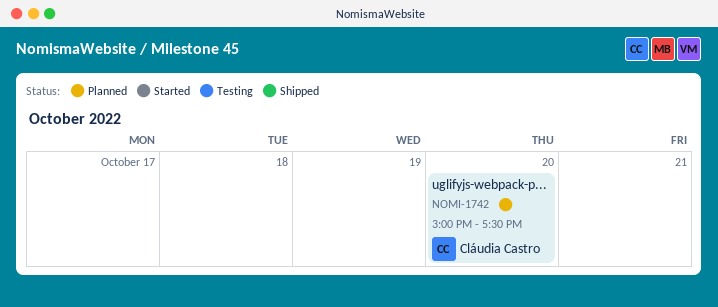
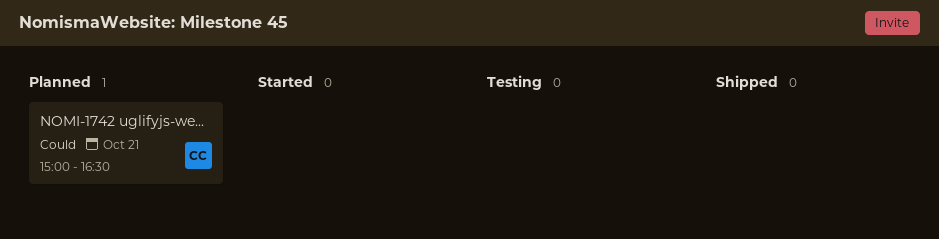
NOMI-1742, day: Oct 20 -> Oct 21
NOMI-1742, ends: 17:30 -> 16:30

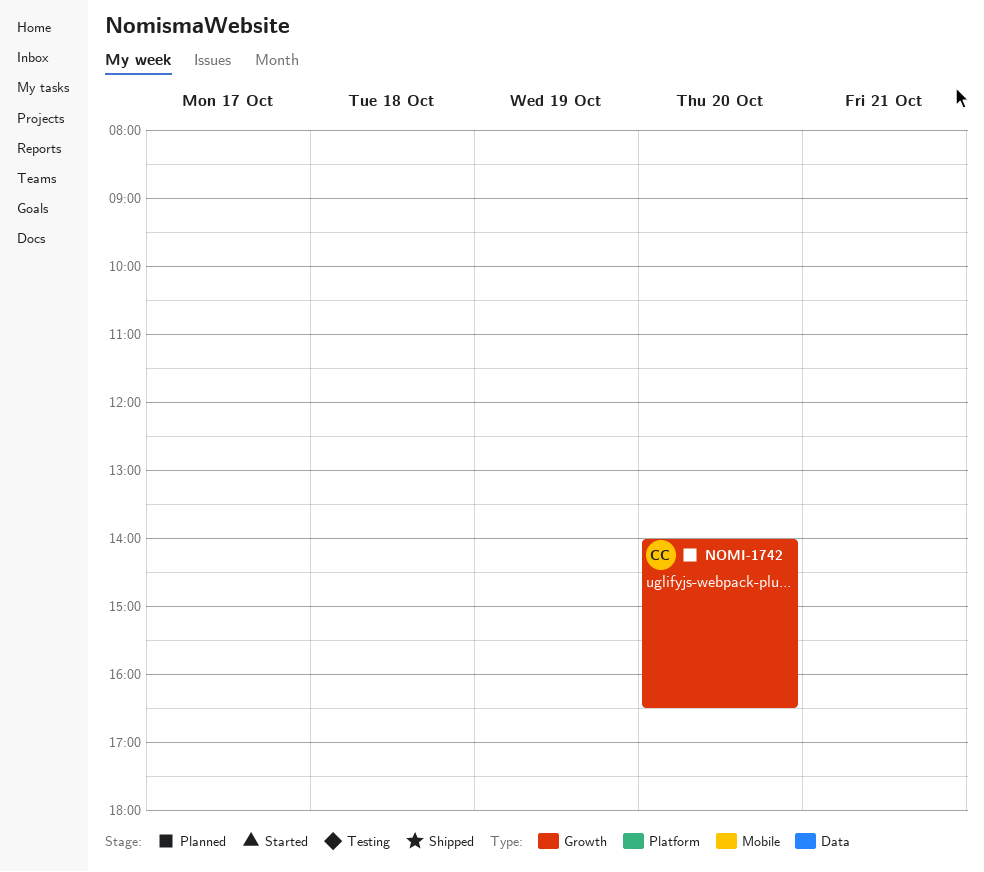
NOMI-1742, day: Oct 21 -> Oct 20
NOMI-1742, begins: 15:00 -> 14:00

